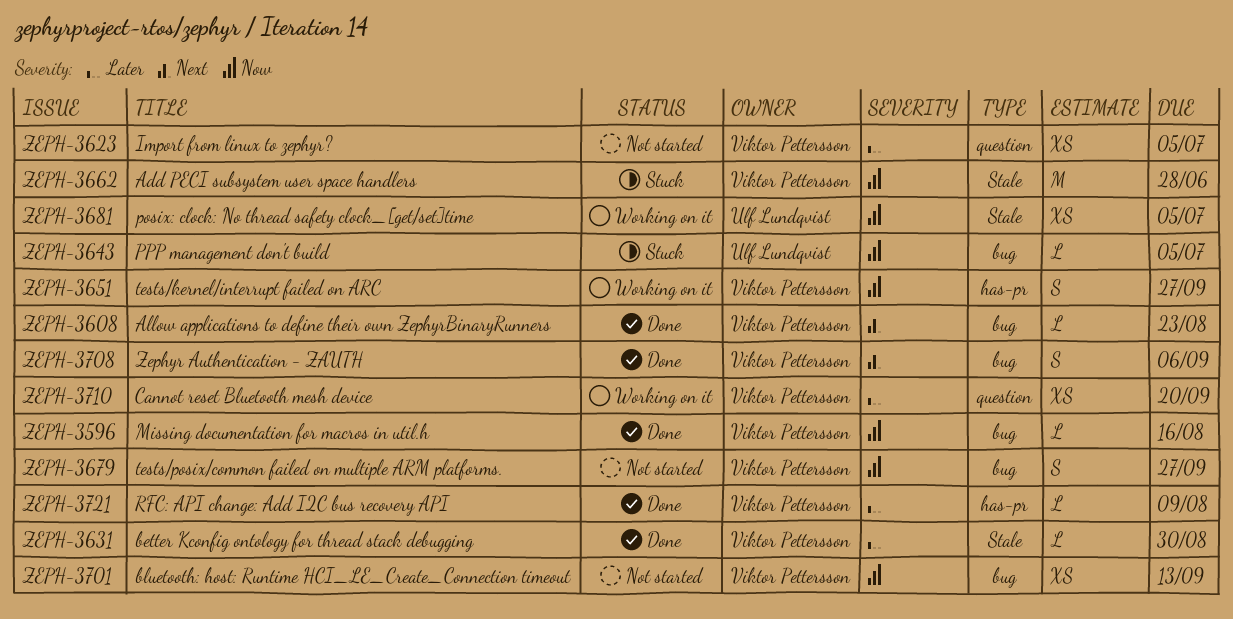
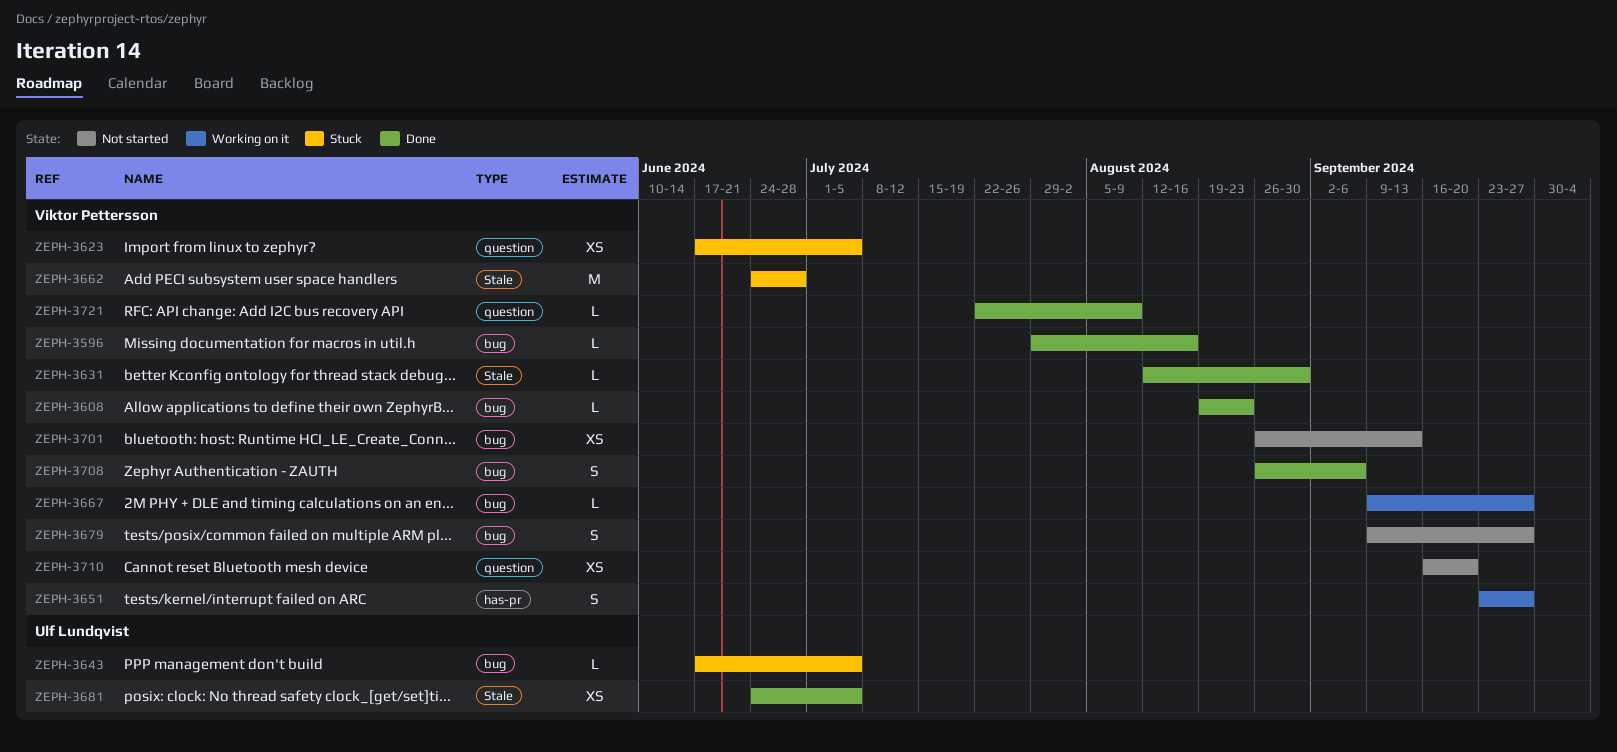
ZEPH-3623, status: Not started -> Stuck
ZEPH-3667: none -> present
ZEPH-3681, status: Working on it -> Done
ZEPH-3710, status: Working on it -> Not started
ZEPH-3721, label: has-pr -> question

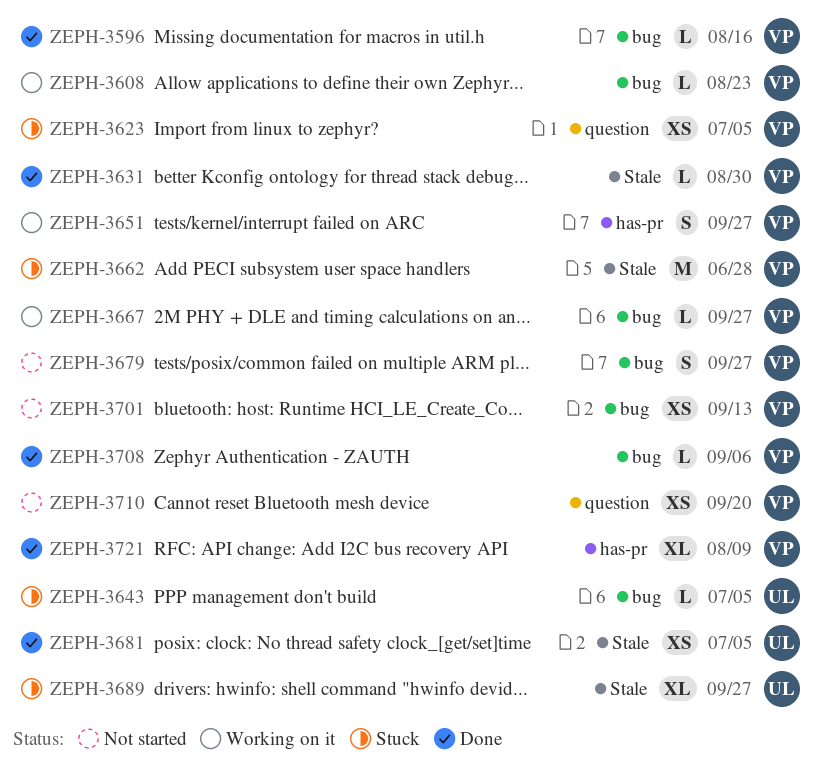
ZEPH-3608, status: Done -> Working on it
ZEPH-3689: none -> present
ZEPH-3708, estimate: S -> L
ZEPH-3721, label: question -> has-pr
ZEPH-3721, estimate: L -> XL

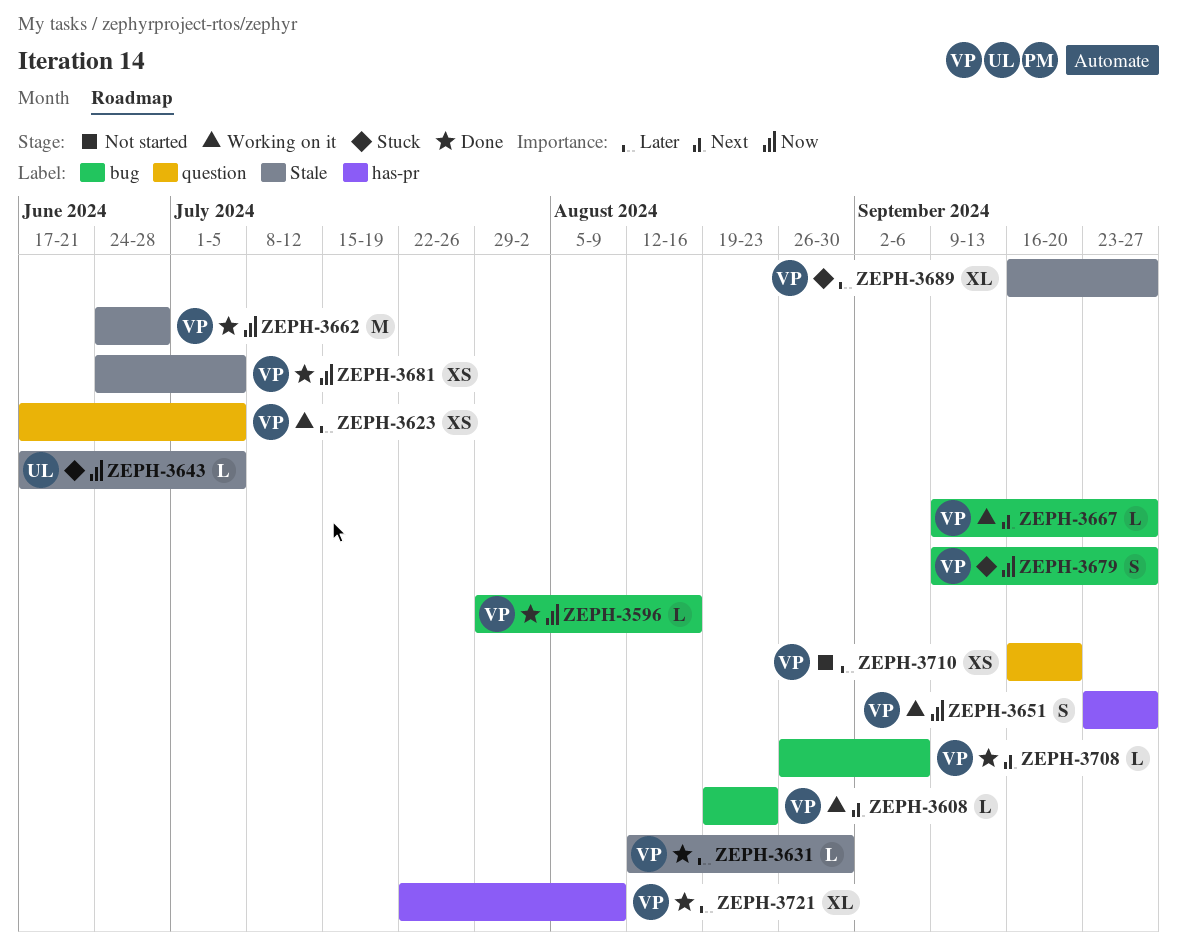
ZEPH-3623, status: Stuck -> Working on it
ZEPH-3643, label: bug -> Stale
ZEPH-3662, status: Stuck -> Done
ZEPH-3679, status: Not started -> Stuck
ZEPH-3681, owner: UL -> VP
ZEPH-3689, owner: UL -> VP
ZEPH-3701: present -> none

